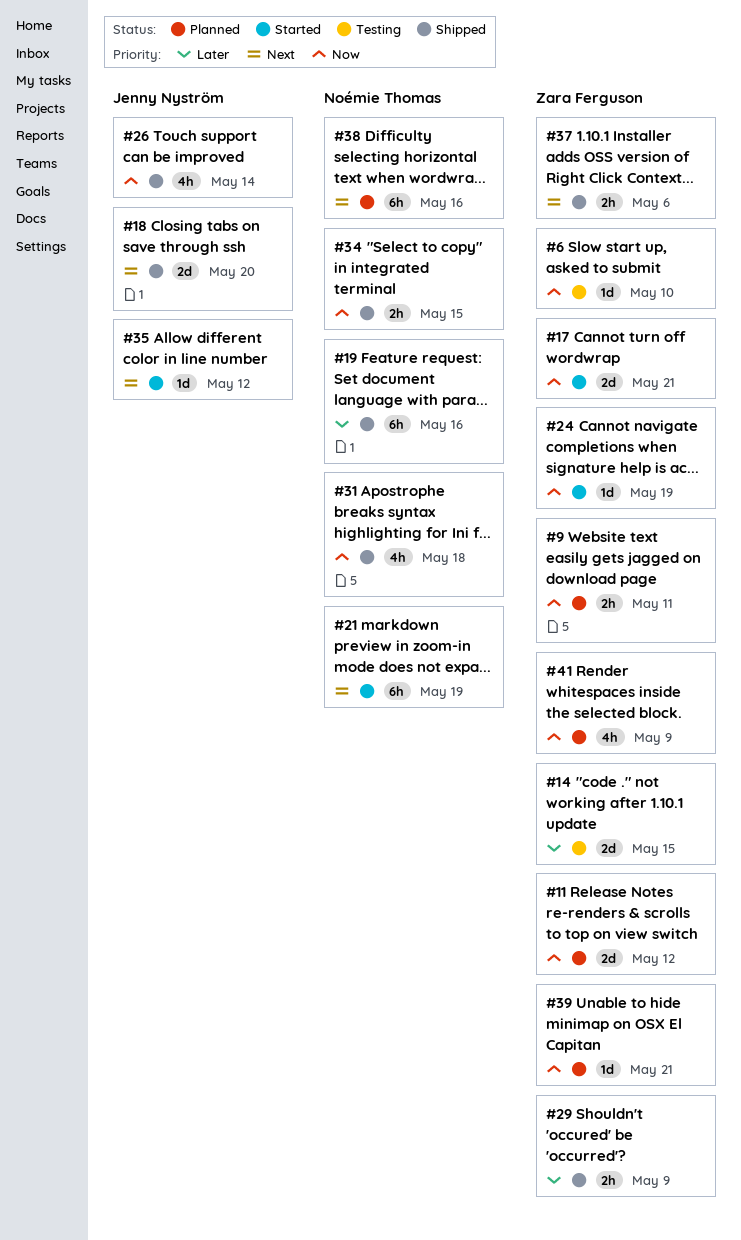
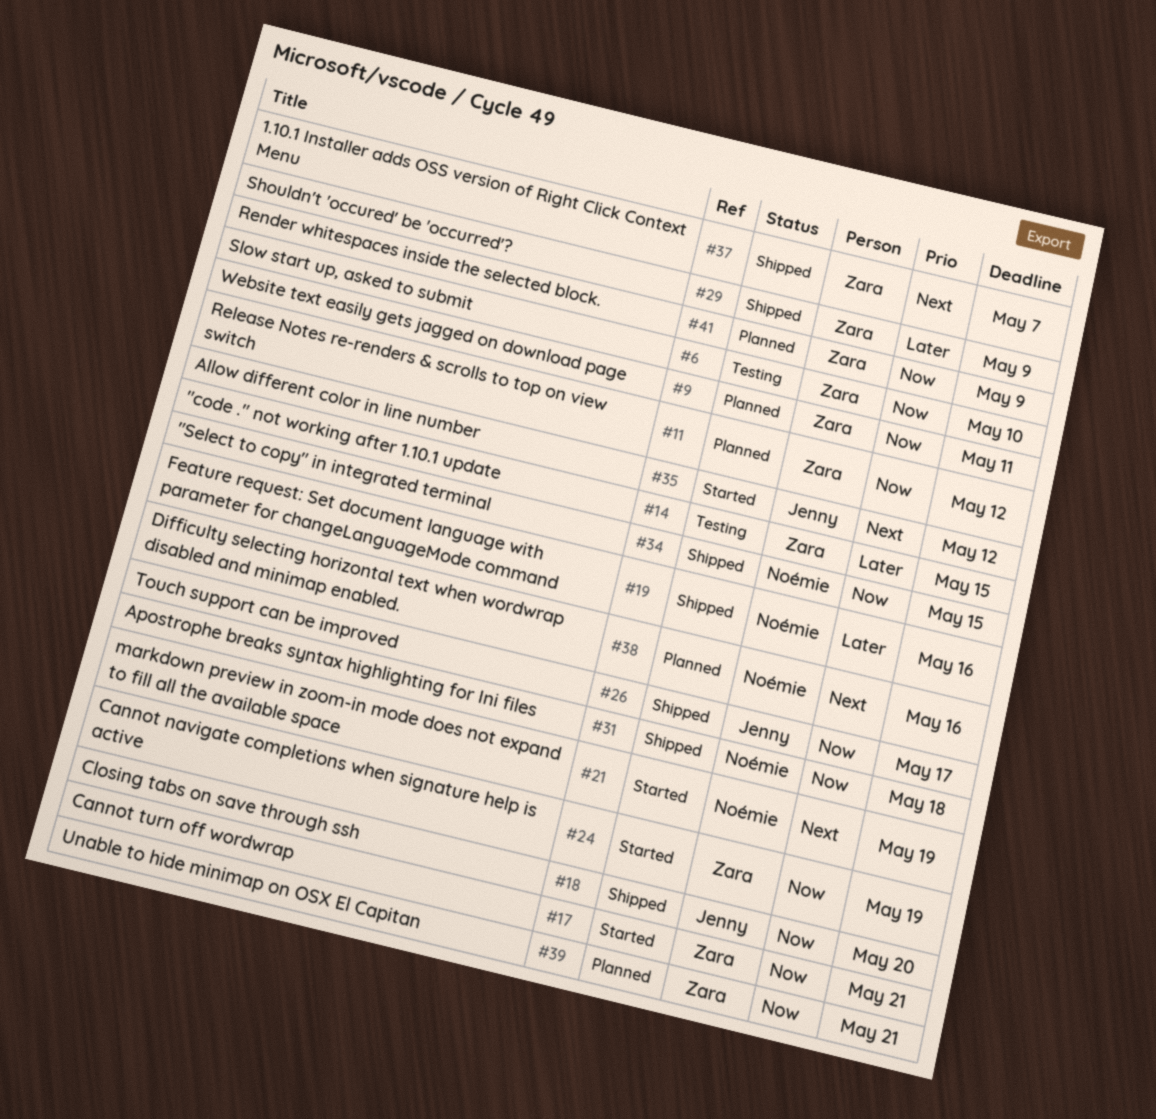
#18, priority: Next -> Now
#26, due: May 14 -> May 17
#37, due: May 6 -> May 7

